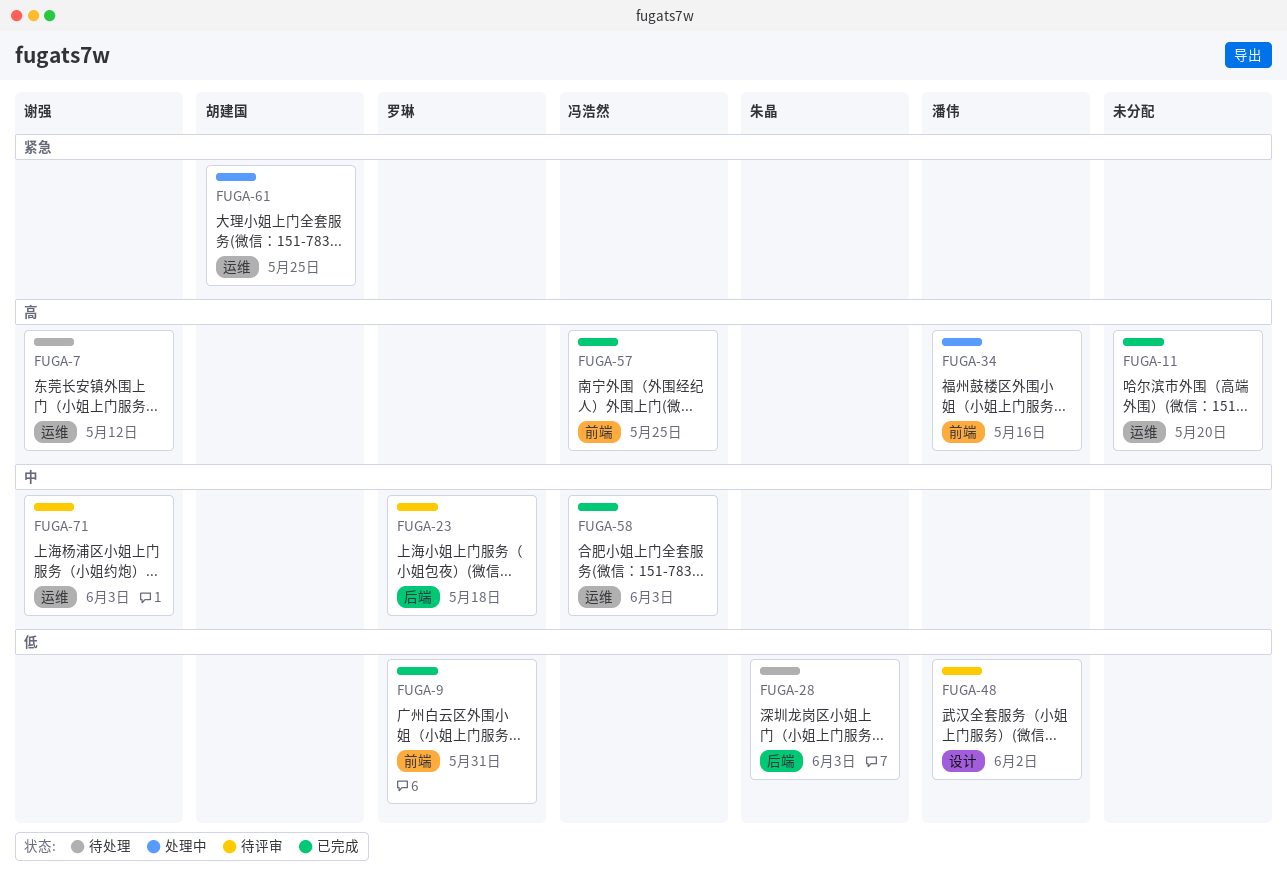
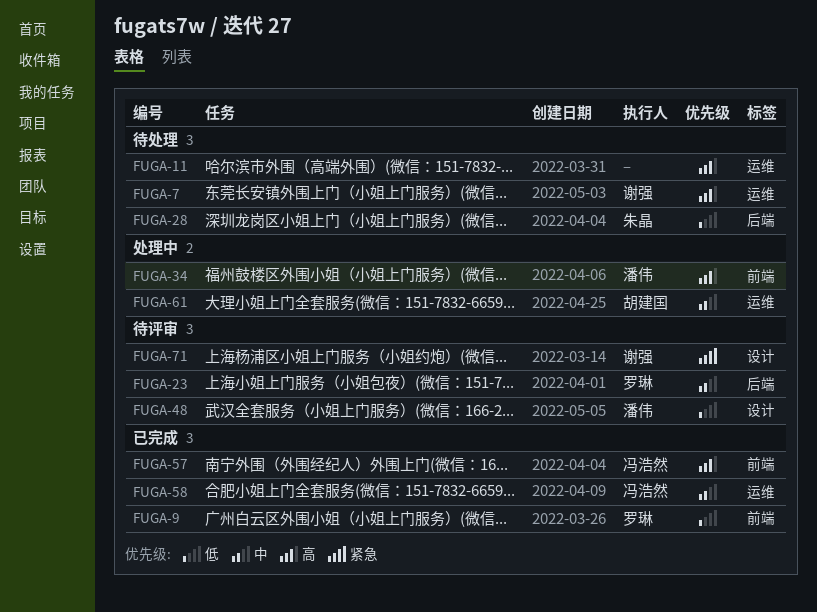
FUGA-11, status: 已完成 -> 待处理
FUGA-61, priority: 紧急 -> 中
FUGA-71, priority: 中 -> 紧急
FUGA-71, label: 运维 -> 设计

